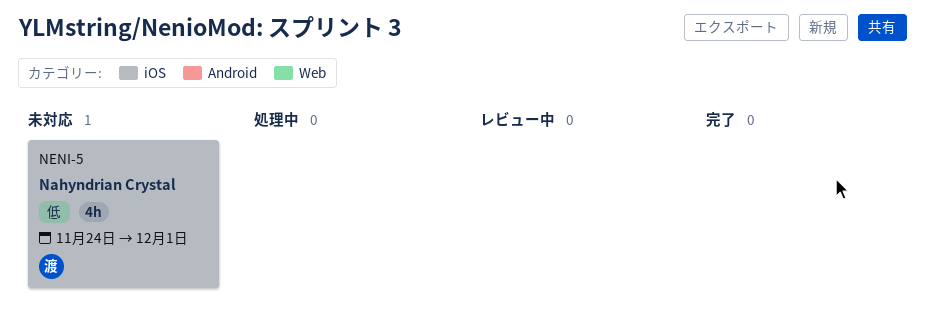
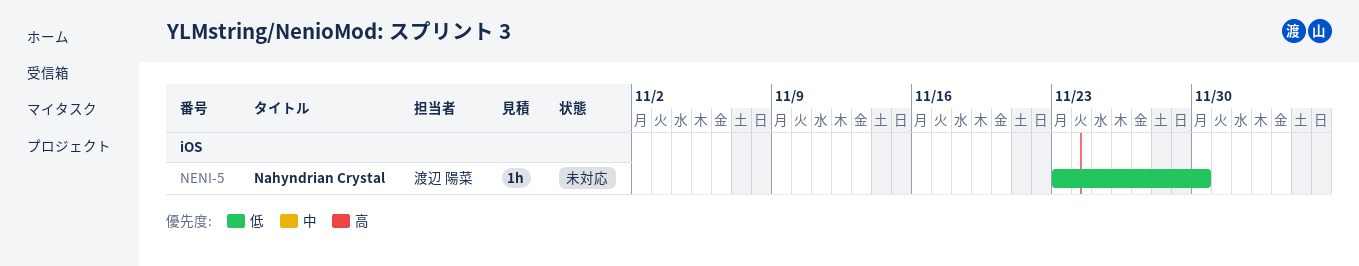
NENI-5, estimate: 4h -> 1h
NENI-5, start: Nov 24 -> Nov 23
NENI-5, due: Dec 1 -> Nov 30

